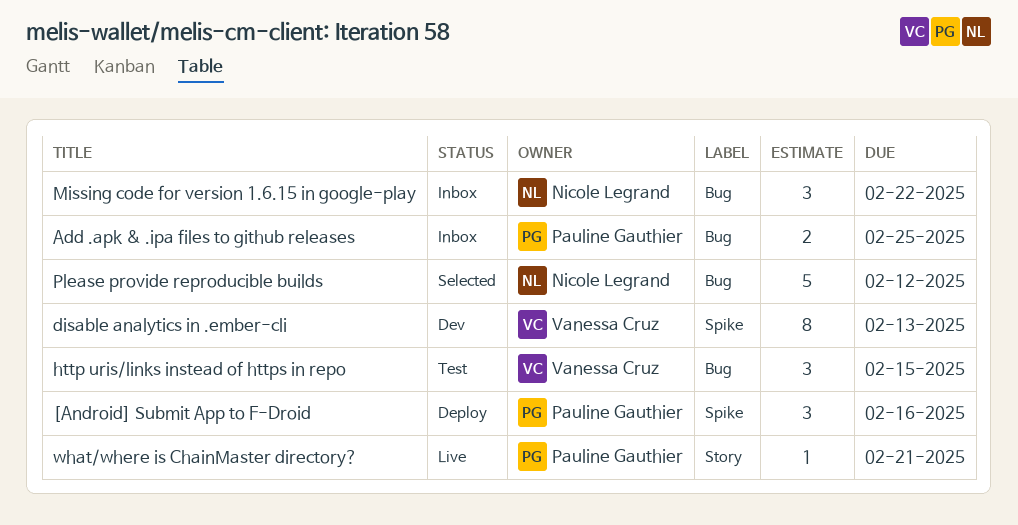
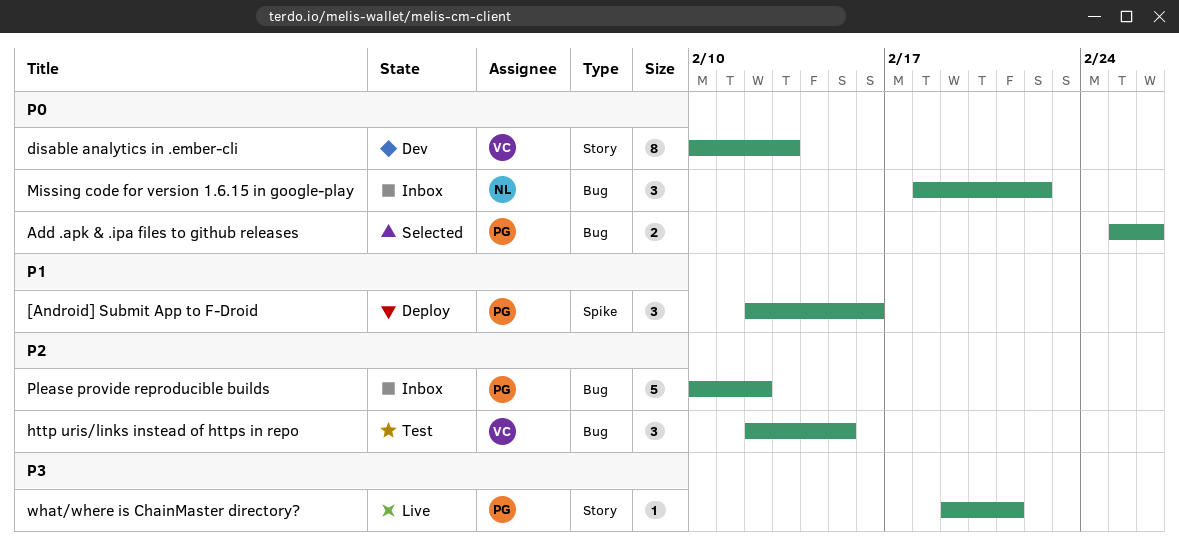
Add .apk & .ipa files to github releases, status: Inbox -> Selected
Add .apk & .ipa files to github releases, due: Feb 25 -> Feb 26
disable analytics in .ember-cli, label: Spike -> Story
Please provide reproducible builds, status: Selected -> Inbox
Please provide reproducible builds, owner: Nicole Legrand -> Pauline Gauthier

